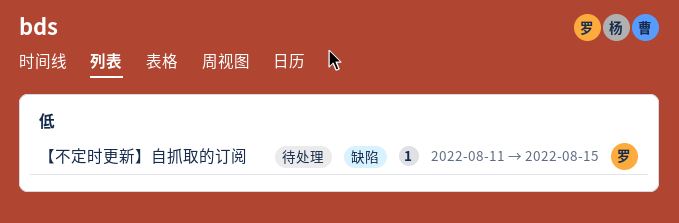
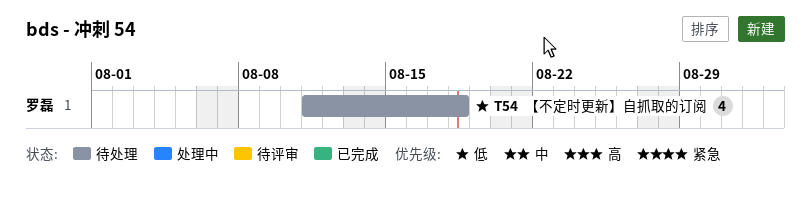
【不定时更新】自抓取的订阅, estimate: 1 -> 4
【不定时更新】自抓取的订阅, due: Aug 15 -> Aug 18

